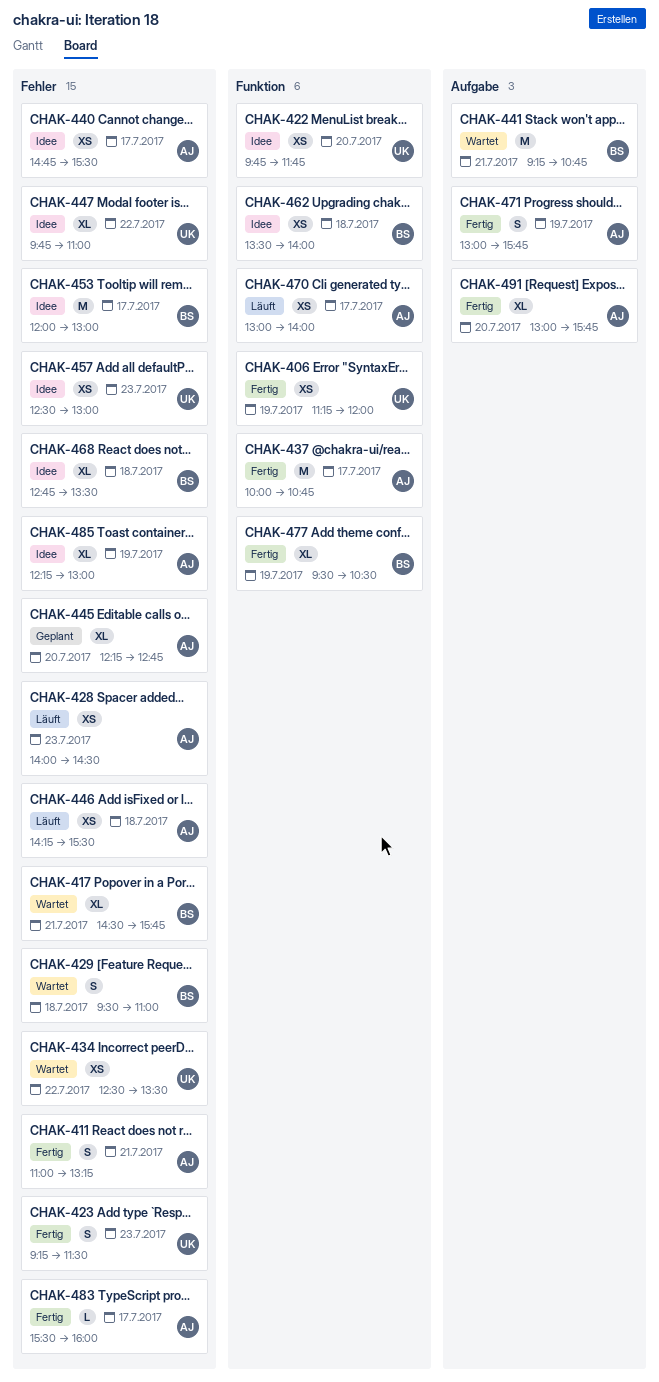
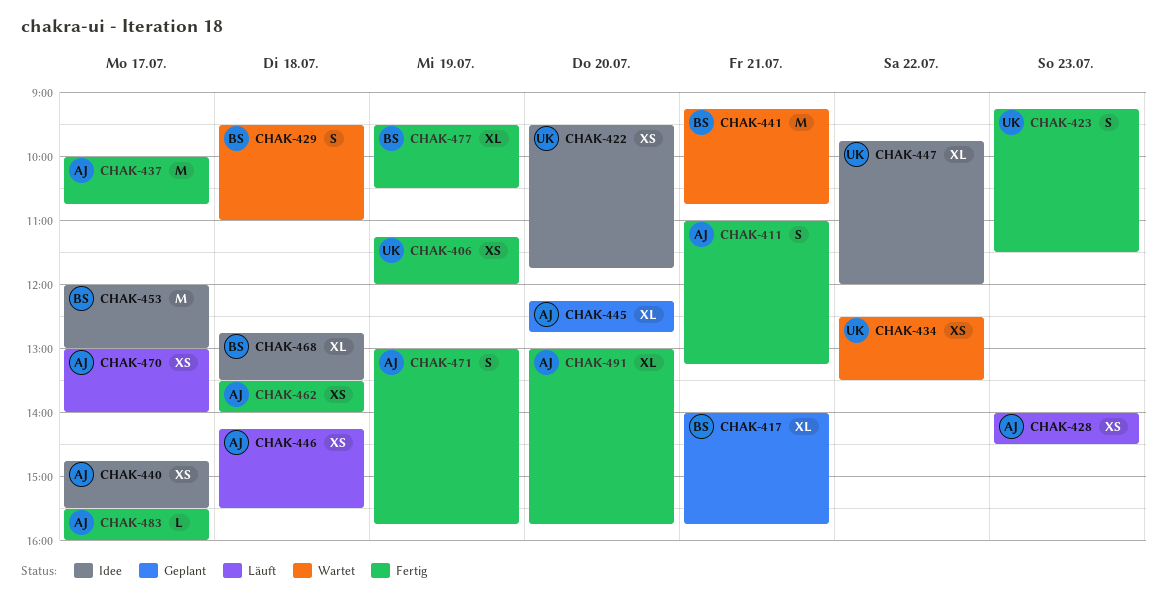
CHAK-417, status: Wartet -> Geplant
CHAK-417, begins: 14:30 -> 14:00
CHAK-422, begins: 09:45 -> 09:30
CHAK-447, ends: 11:00 -> 12:00
CHAK-457: present -> none
CHAK-462, status: Idee -> Fertig
CHAK-462, owner: BS -> AJ
CHAK-485: present -> none

